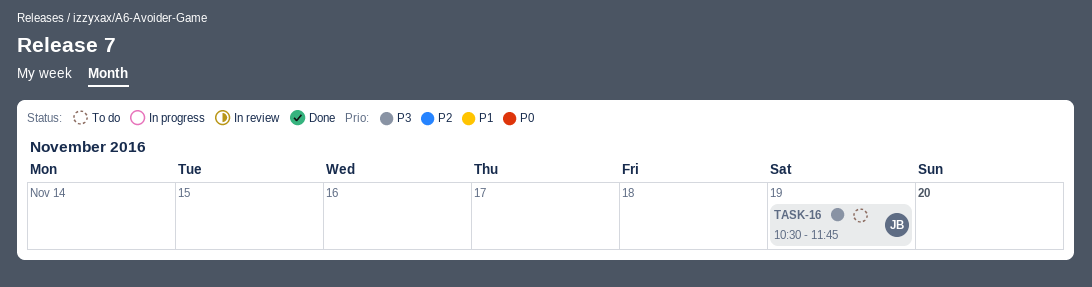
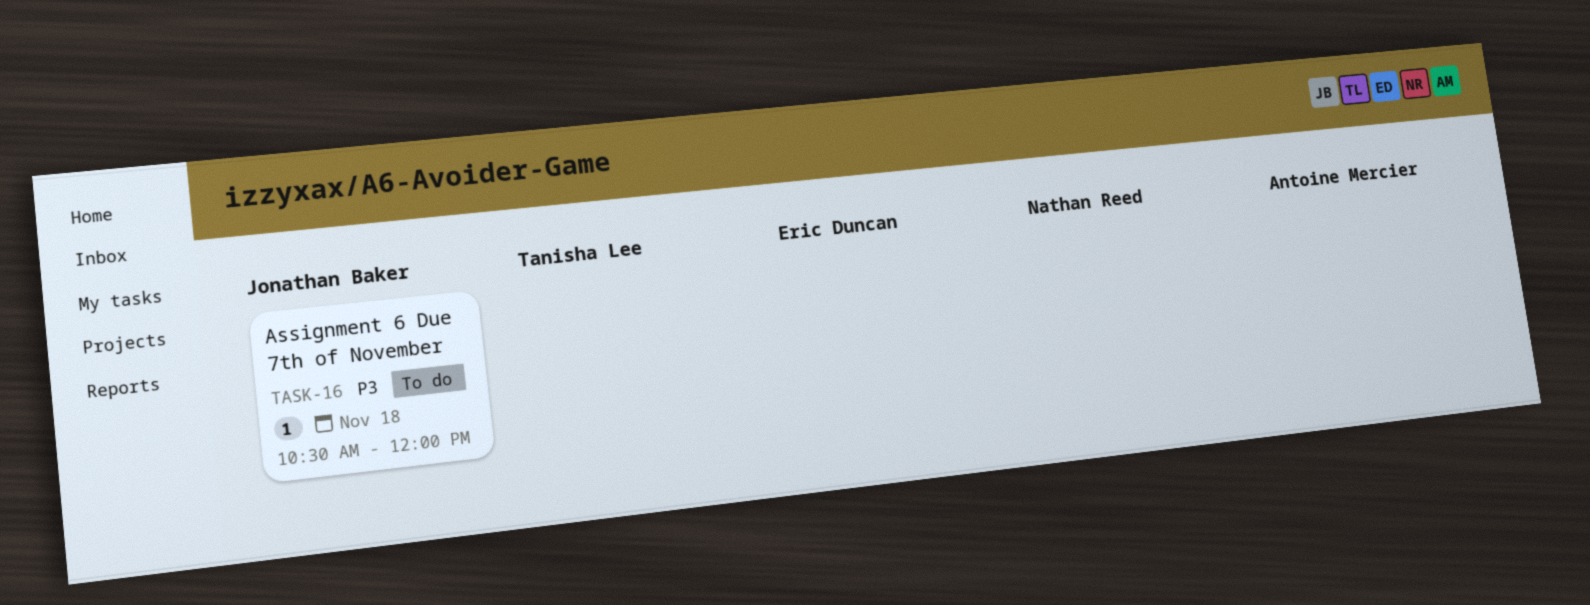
TASK-16, day: Nov 19 -> Nov 18
TASK-16, ends: 11:45 -> 12:00

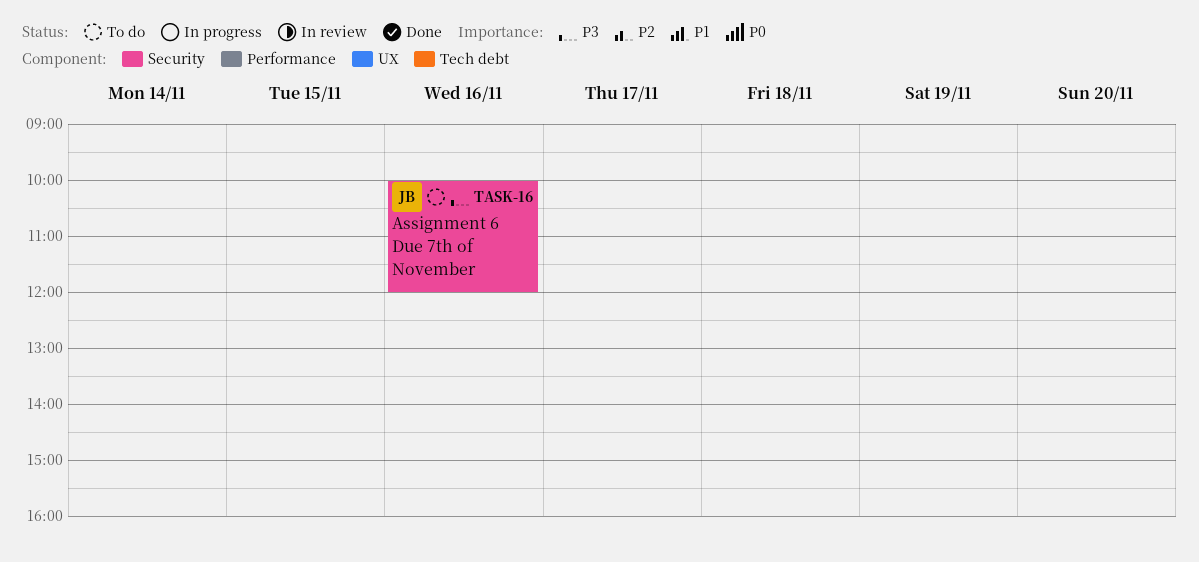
TASK-16, day: Nov 18 -> Nov 16
TASK-16, begins: 10:30 -> 10:00

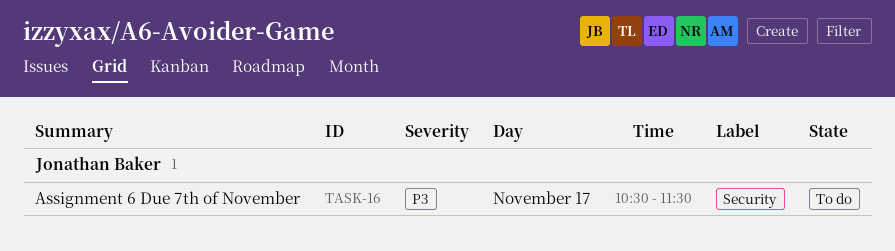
TASK-16, day: Nov 16 -> Nov 17
TASK-16, begins: 10:00 -> 10:30
TASK-16, ends: 12:00 -> 11:30

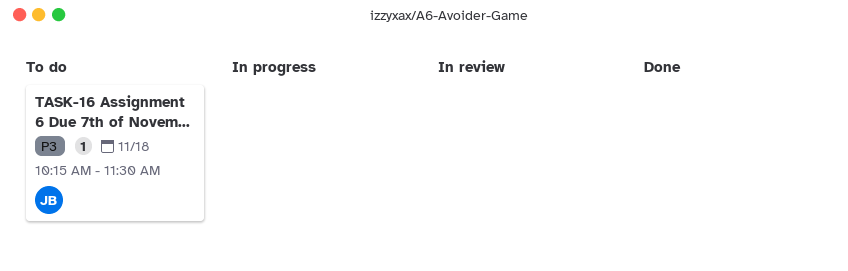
TASK-16, day: Nov 17 -> Nov 18
TASK-16, begins: 10:30 -> 10:15

